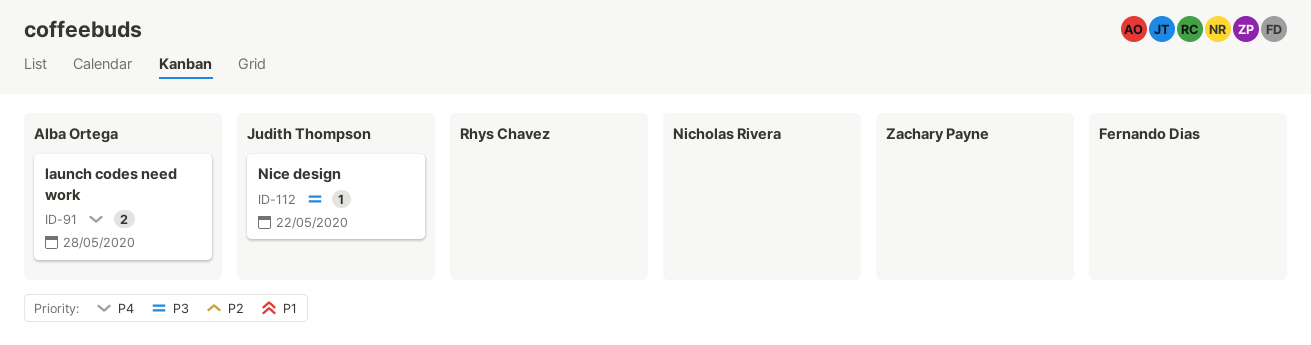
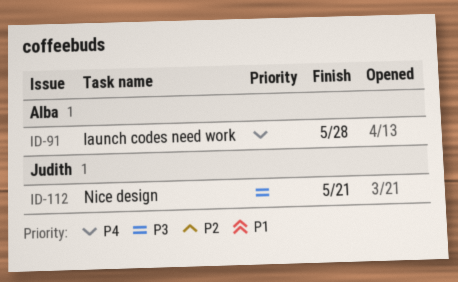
ID-112, due: May 22 -> May 21

